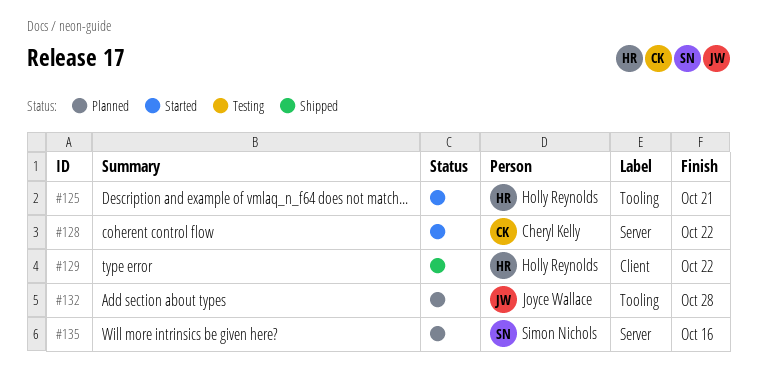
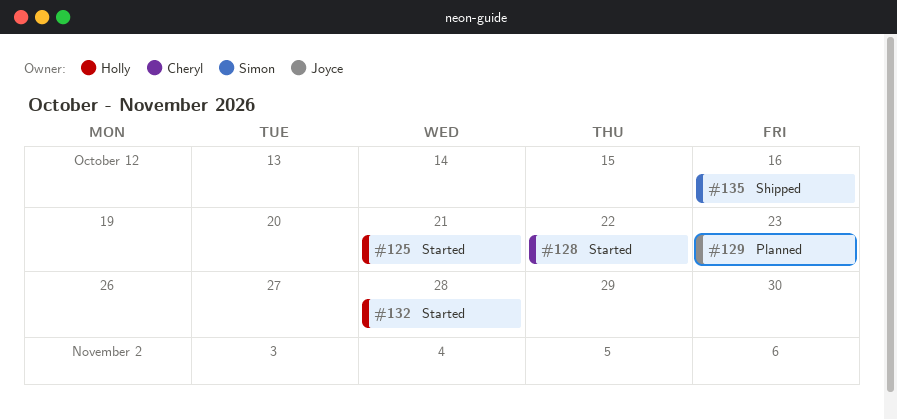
#129, status: Shipped -> Planned
#129, owner: Holly Reynolds -> Joyce Wallace
#129, due: Oct 22 -> Oct 23
#132, status: Planned -> Started
#132, owner: Joyce Wallace -> Holly Reynolds
#135, status: Planned -> Shipped

